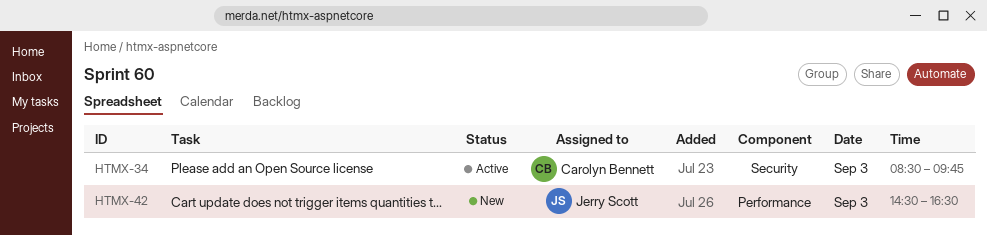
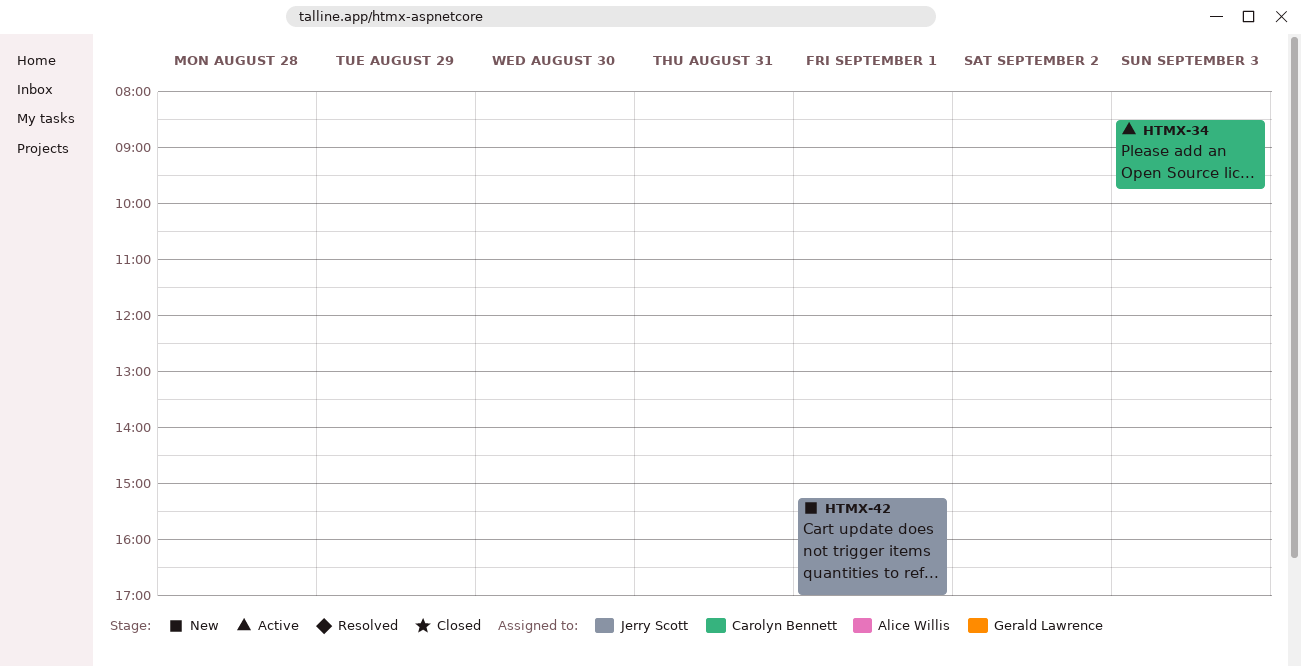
HTMX-42, day: Sep 3 -> Sep 1
HTMX-42, begins: 14:30 -> 15:15
HTMX-42, ends: 16:30 -> 17:00

